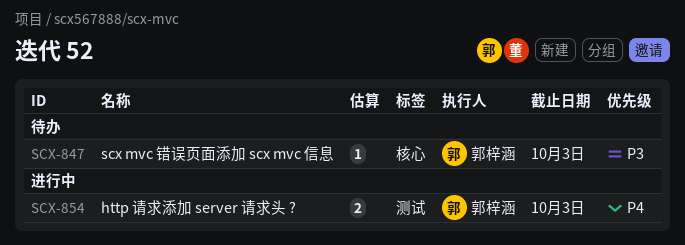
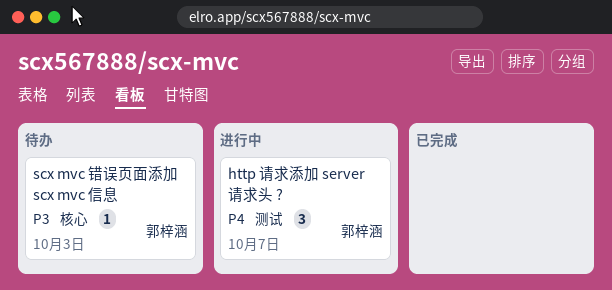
http 请求添加 server 请求头 ?, estimate: 2 -> 3
http 请求添加 server 请求头 ?, due: Oct 3 -> Oct 7

